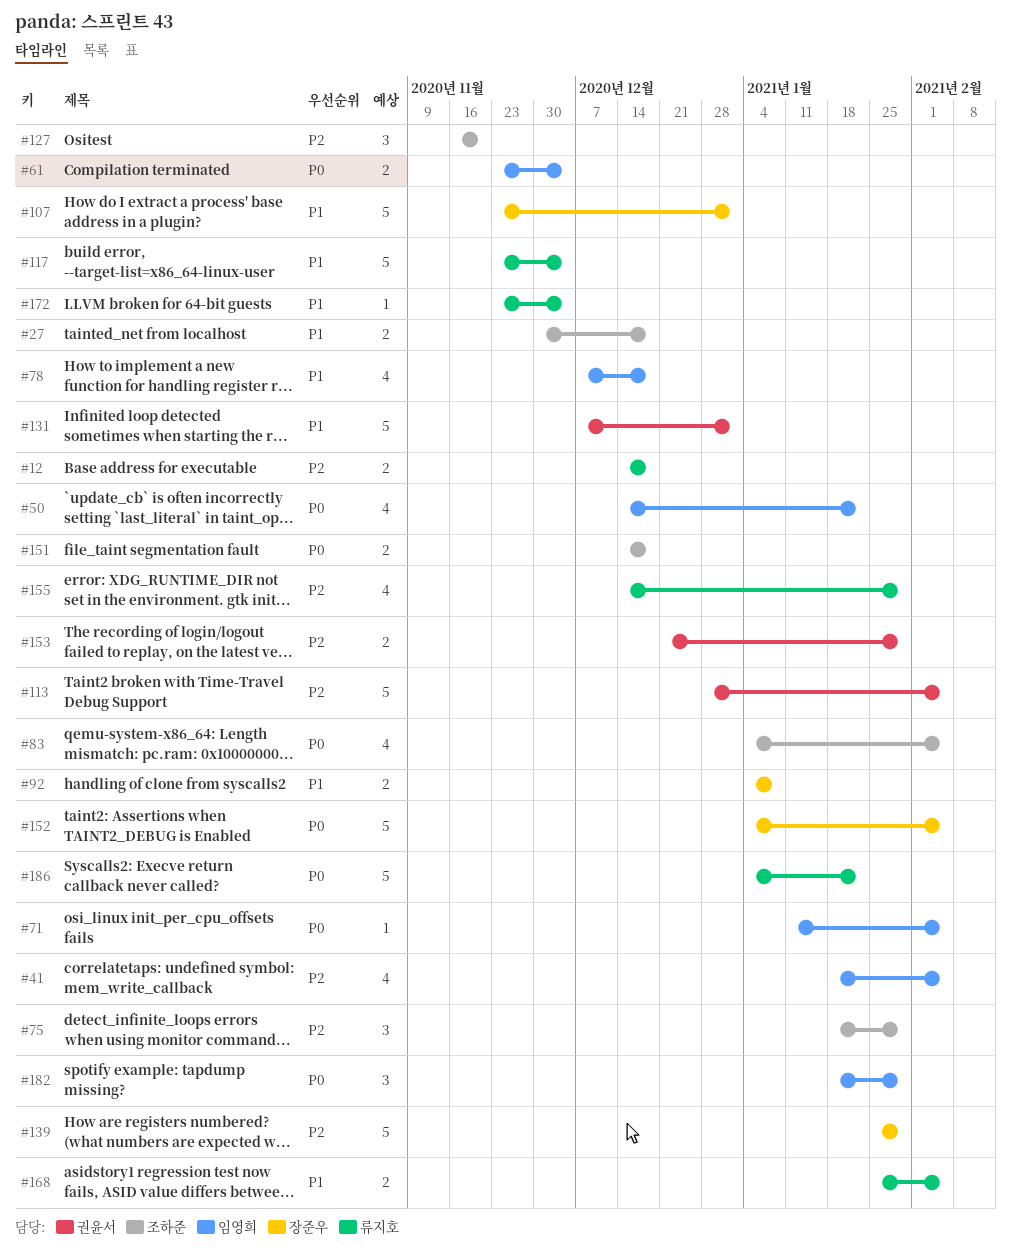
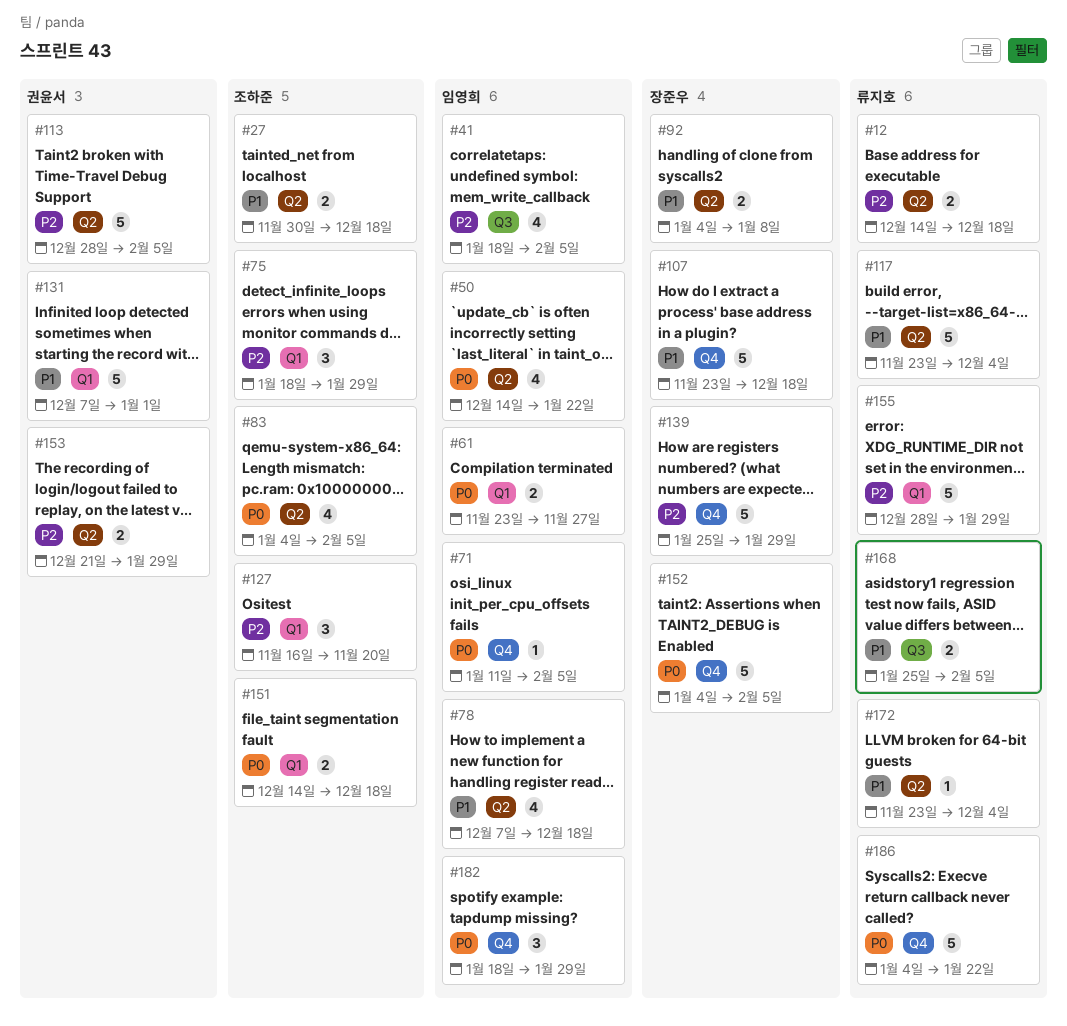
#61, due: Dec 4 -> Nov 27
#107, due: Jan 1 -> Dec 18
#155, estimate: 4 -> 5
#155, start: Dec 14 -> Dec 28

